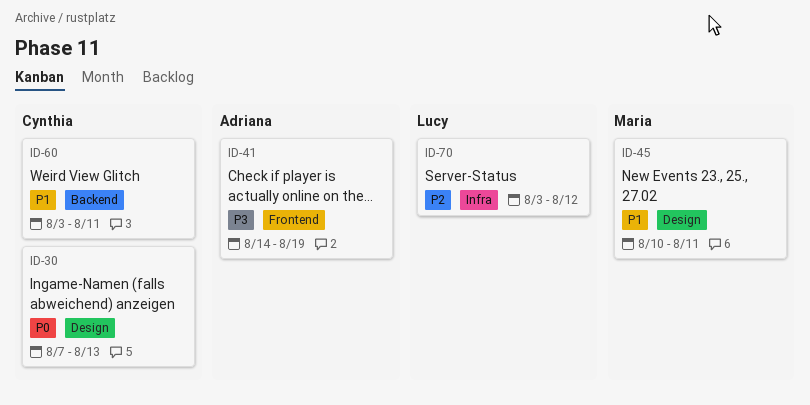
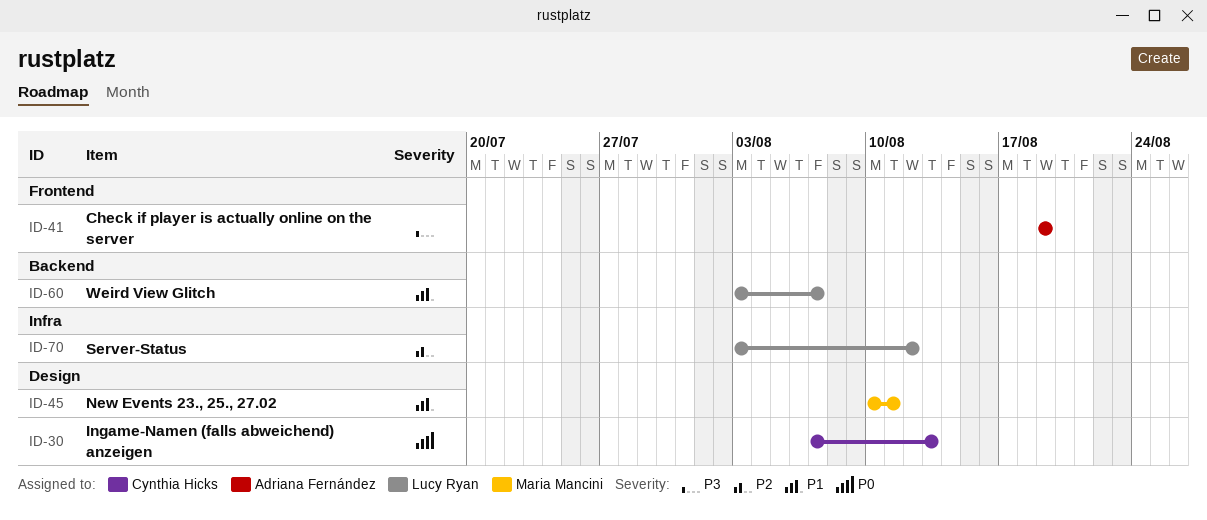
ID-41, start: Aug 14 -> Aug 19
ID-60, owner: Cynthia Hicks -> Lucy Ryan
ID-60, due: Aug 11 -> Aug 7

